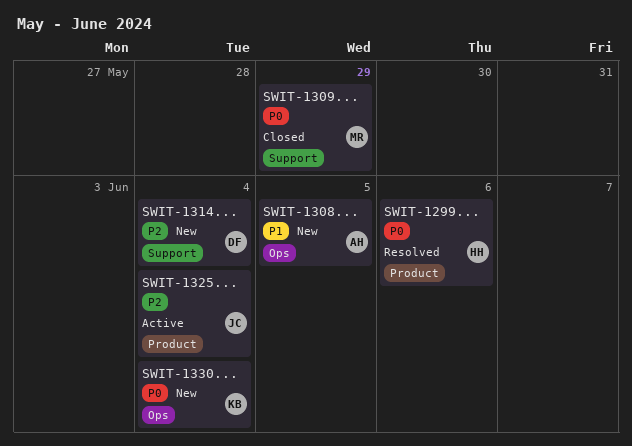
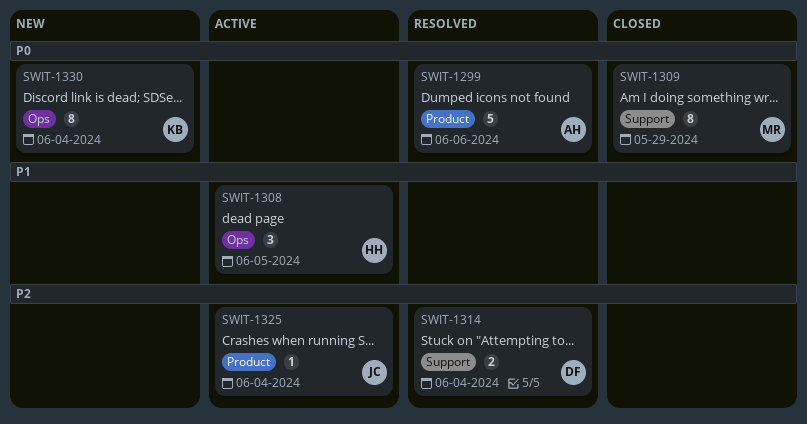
SWIT-1299, owner: HH -> AH
SWIT-1308, status: New -> Active
SWIT-1308, owner: AH -> HH
SWIT-1314, status: New -> Resolved

